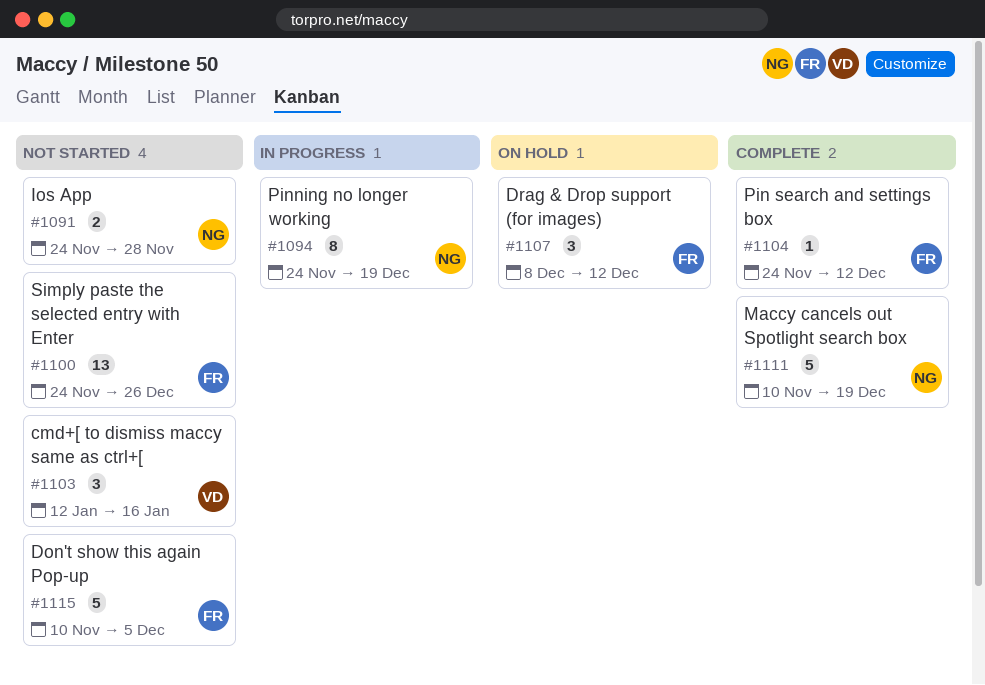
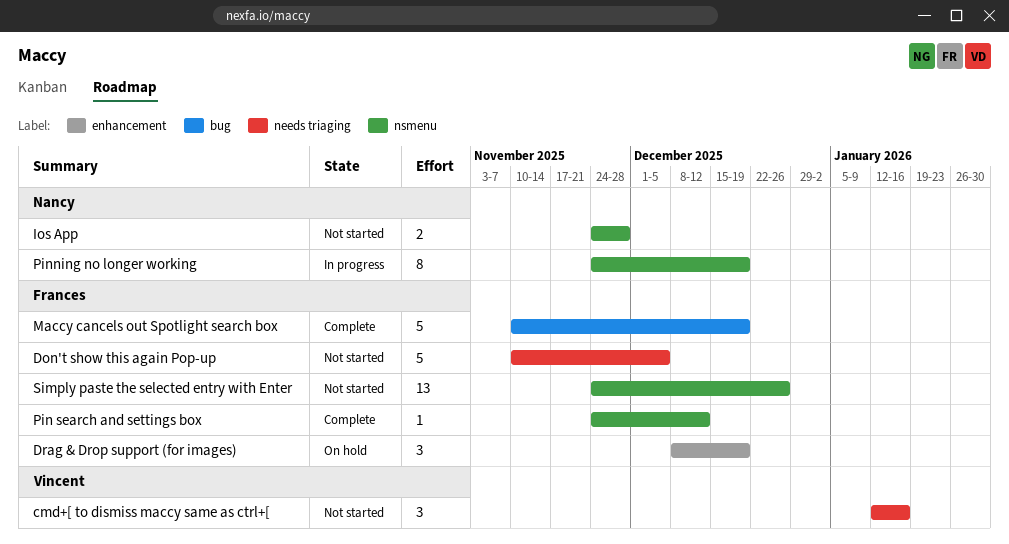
Drag & Drop support (for images), due: Dec 12 -> Dec 19
Maccy cancels out Spotlight search box, owner: Nancy -> Frances

